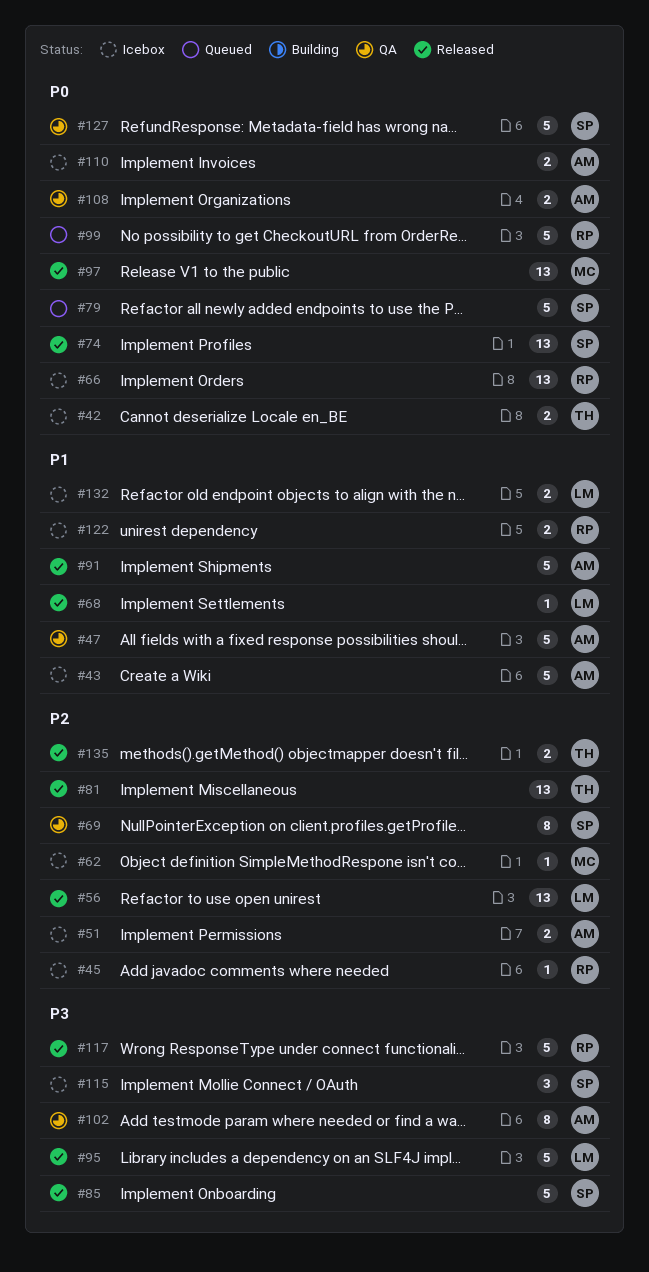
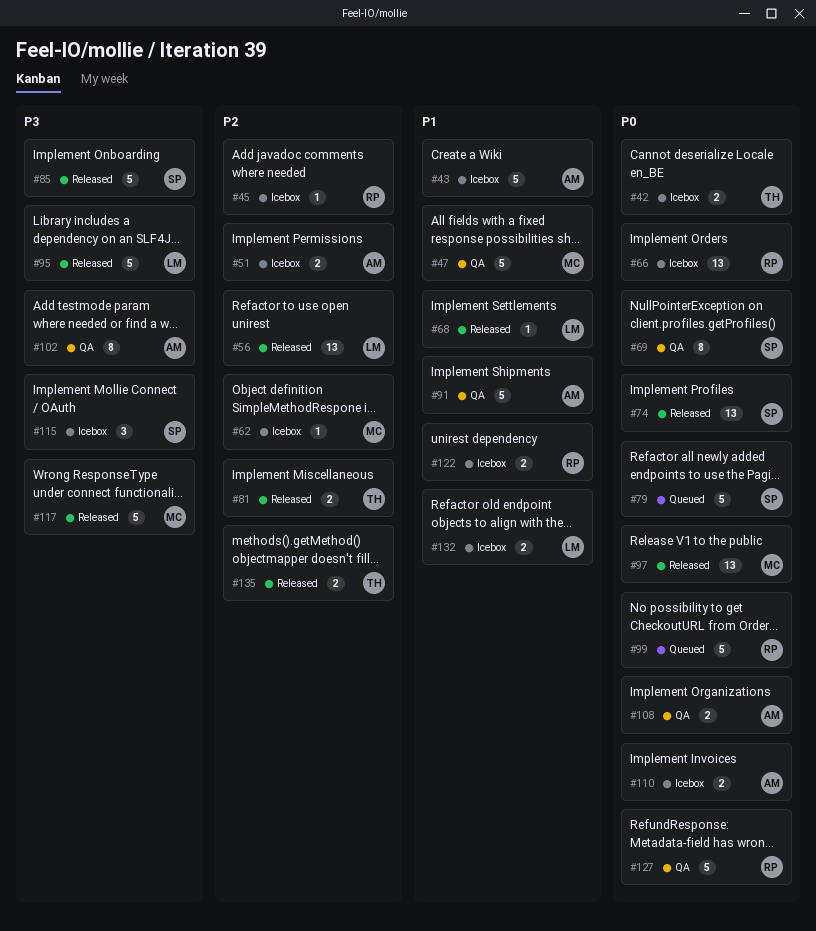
#47, owner: AM -> MC
#69, priority: P2 -> P0
#81, estimate: 13 -> 2
#91, status: Released -> QA
#117, owner: RP -> MC
#127, owner: SP -> RP

